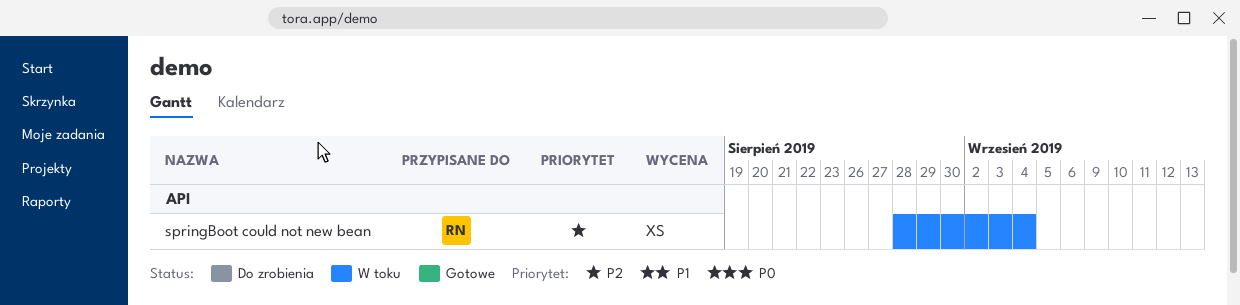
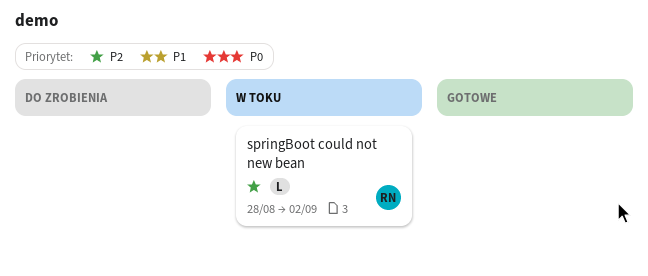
springBoot could not new bean, estimate: XS -> L
springBoot could not new bean, due: Sep 4 -> Sep 2

